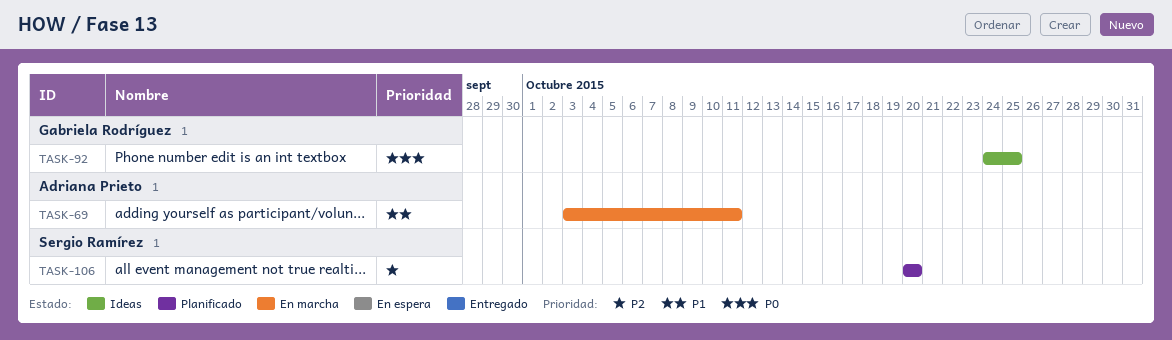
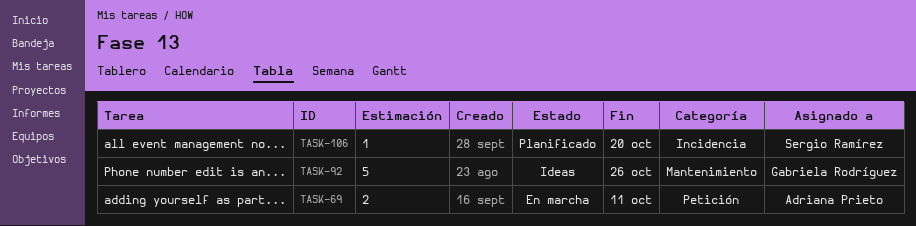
TASK-92, due: Oct 25 -> Oct 26

